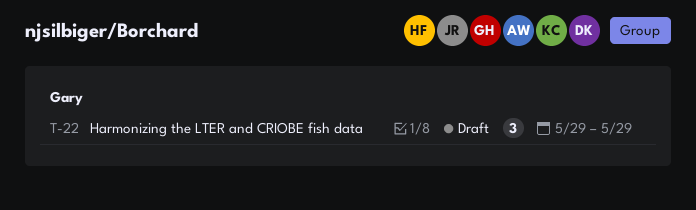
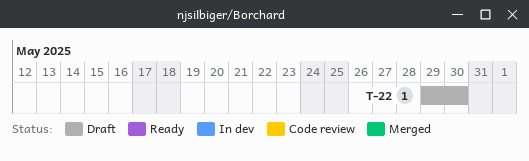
T-22, estimate: 3 -> 1
T-22, due: May 29 -> May 30

